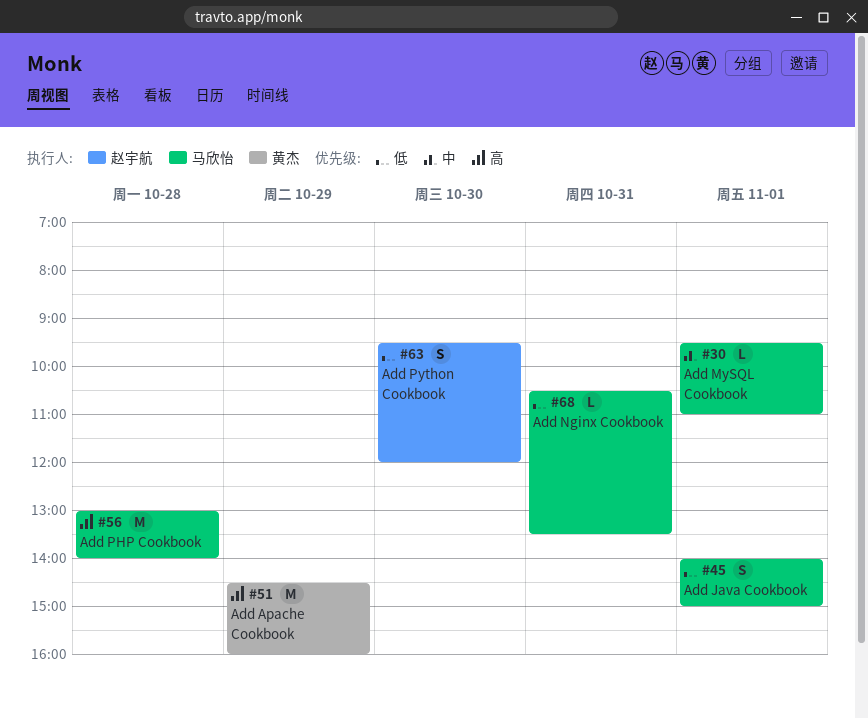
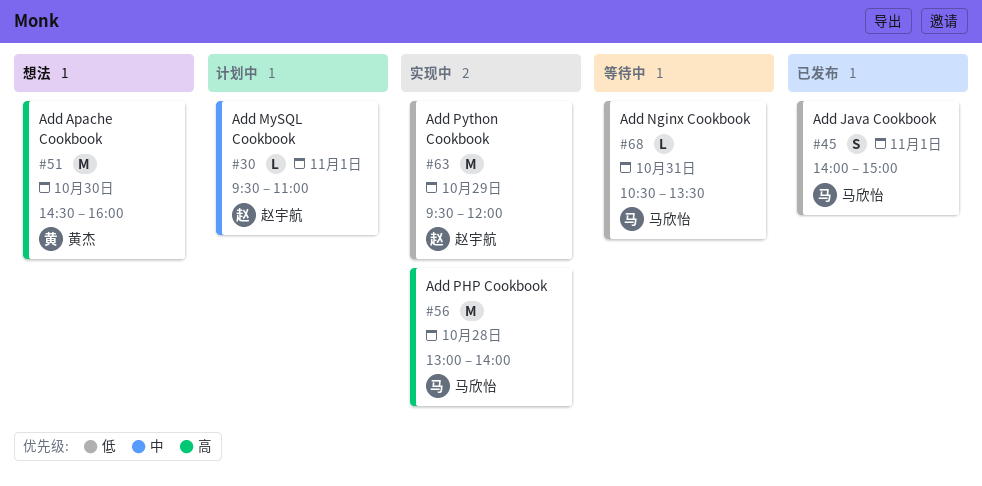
#30, owner: 马欣怡 -> 赵宇航
#51, day: Oct 29 -> Oct 30
#63, estimate: S -> M
#63, day: Oct 30 -> Oct 29

